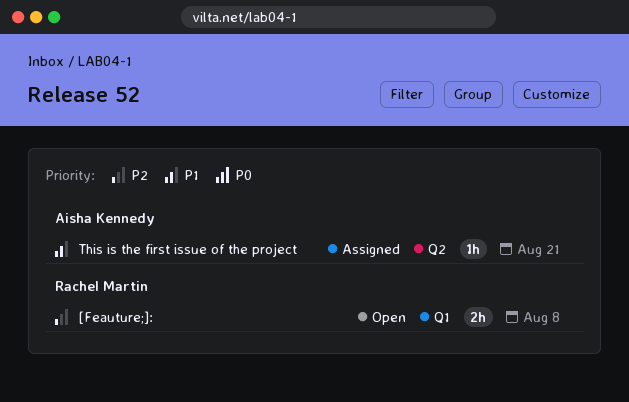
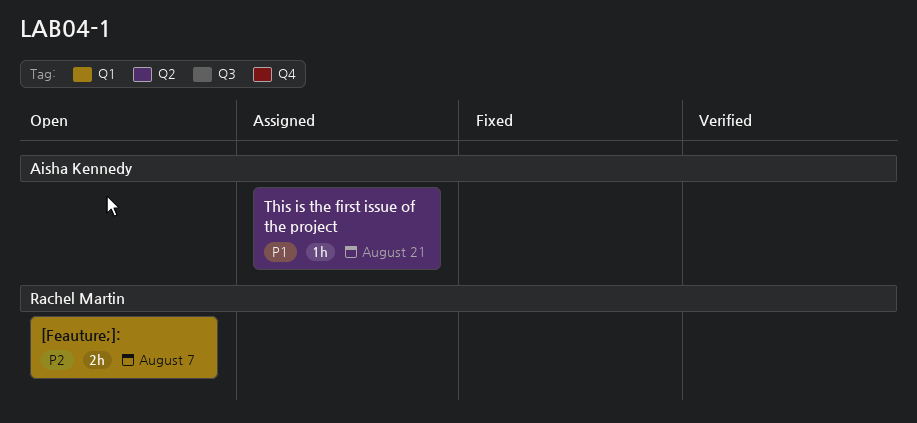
[Feauture;]:, due: Aug 8 -> Aug 7

